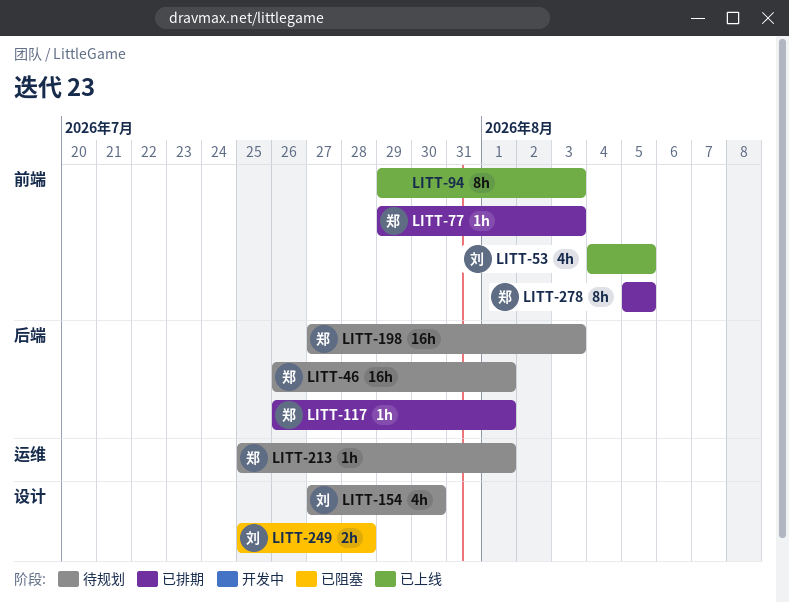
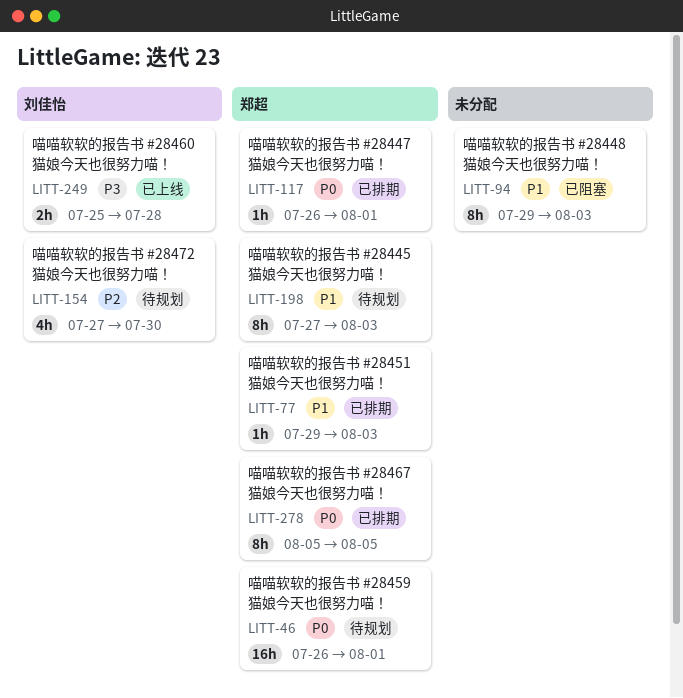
LITT-53: present -> none
LITT-94, status: 已上线 -> 已阻塞
LITT-198, estimate: 16h -> 8h
LITT-213: present -> none
LITT-249, status: 已阻塞 -> 已上线

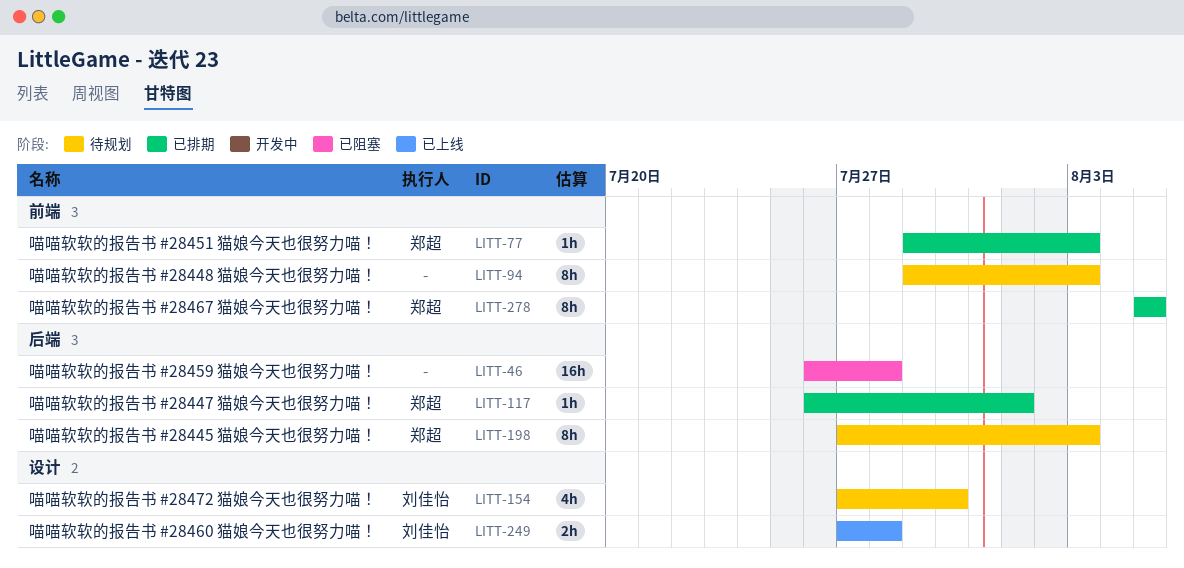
LITT-46, status: 待规划 -> 已阻塞
LITT-46, owner: 郑超 -> none
LITT-46, due: Aug 1 -> Jul 28
LITT-94, status: 已阻塞 -> 待规划
LITT-249, start: Jul 25 -> Jul 27

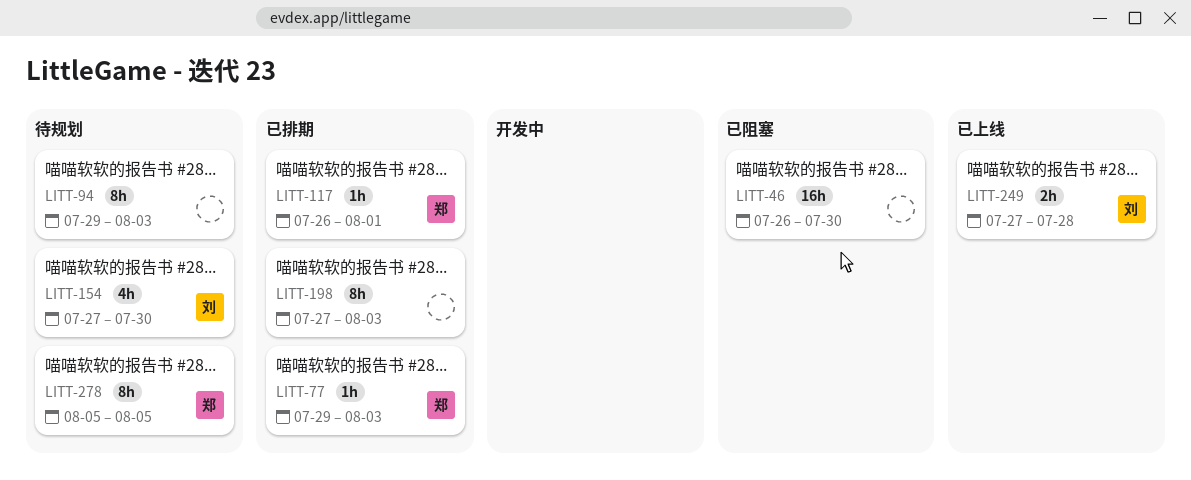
LITT-46, due: Jul 28 -> Jul 30
LITT-198, status: 待规划 -> 已排期
LITT-198, owner: 郑超 -> none
LITT-278, status: 已排期 -> 待规划

